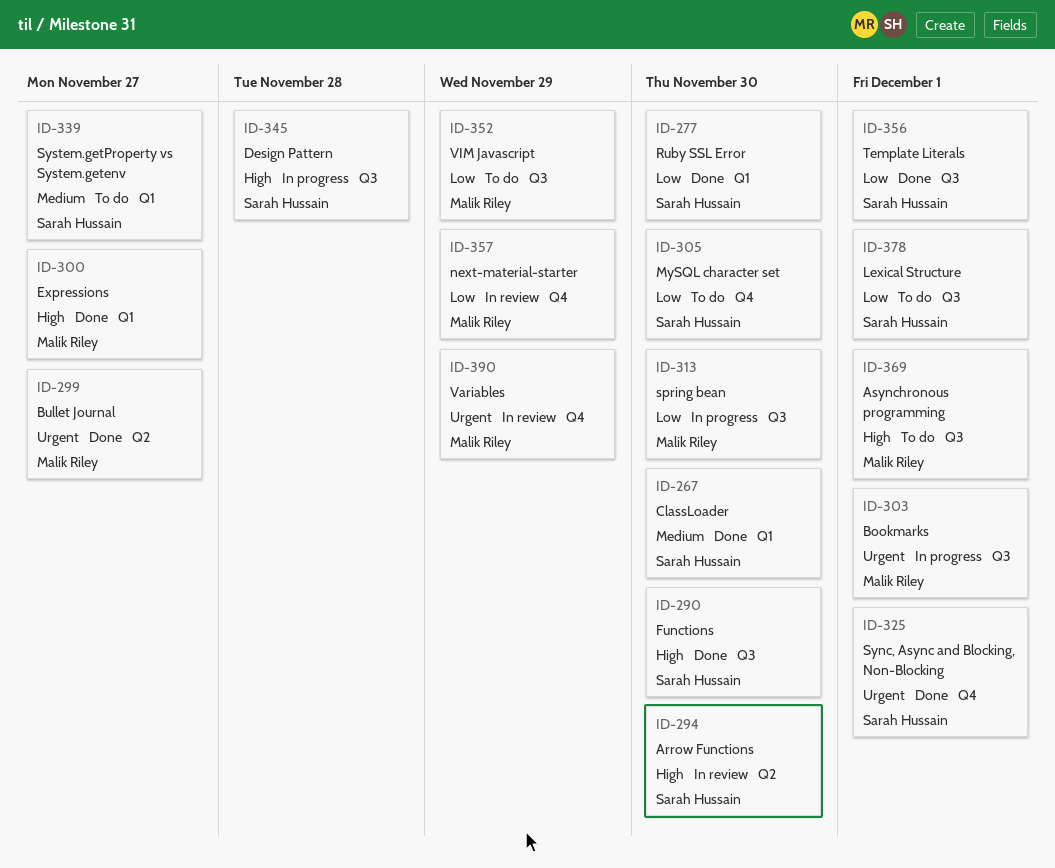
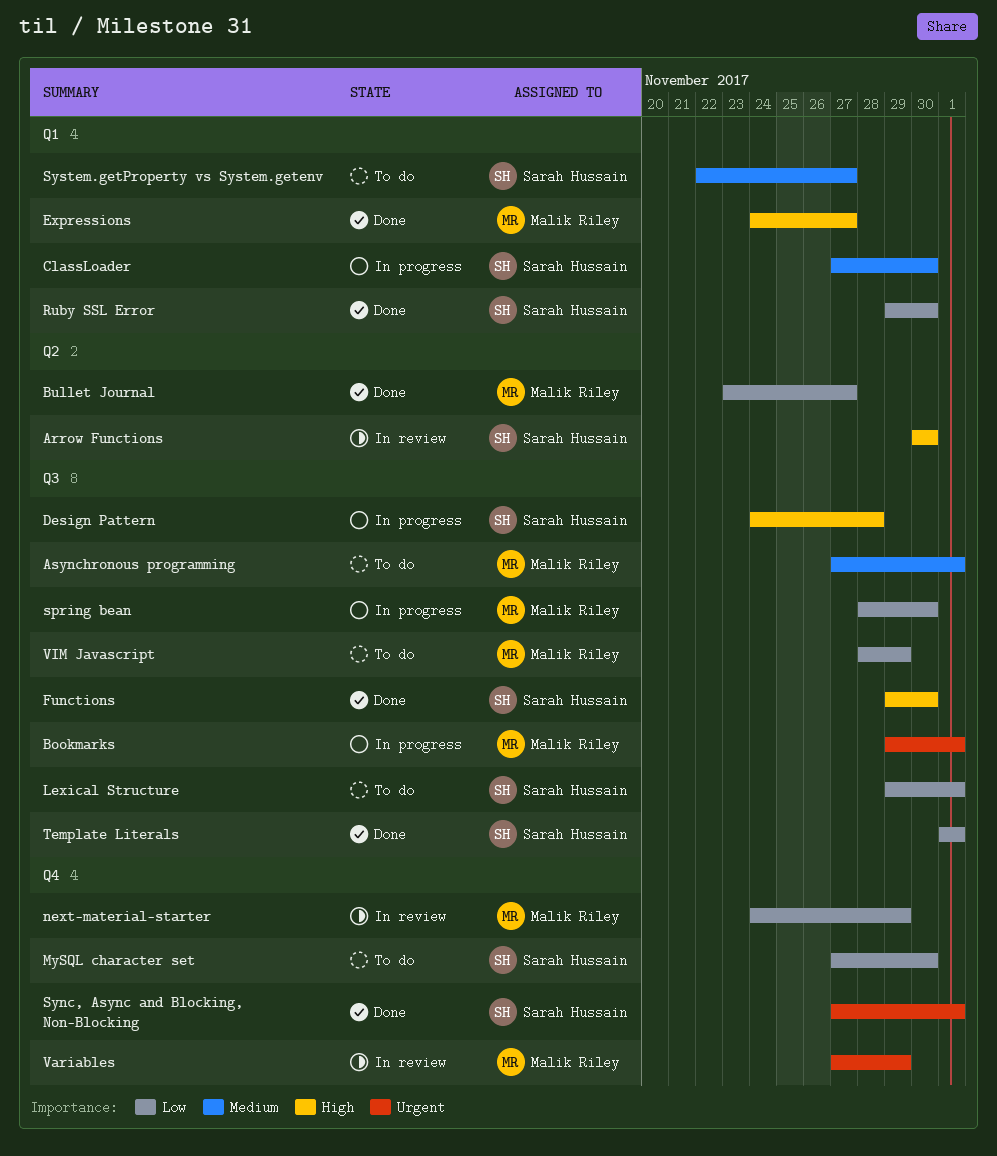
Asynchronous programming, priority: High -> Medium
Bullet Journal, priority: Urgent -> Low
ClassLoader, status: Done -> In progress

